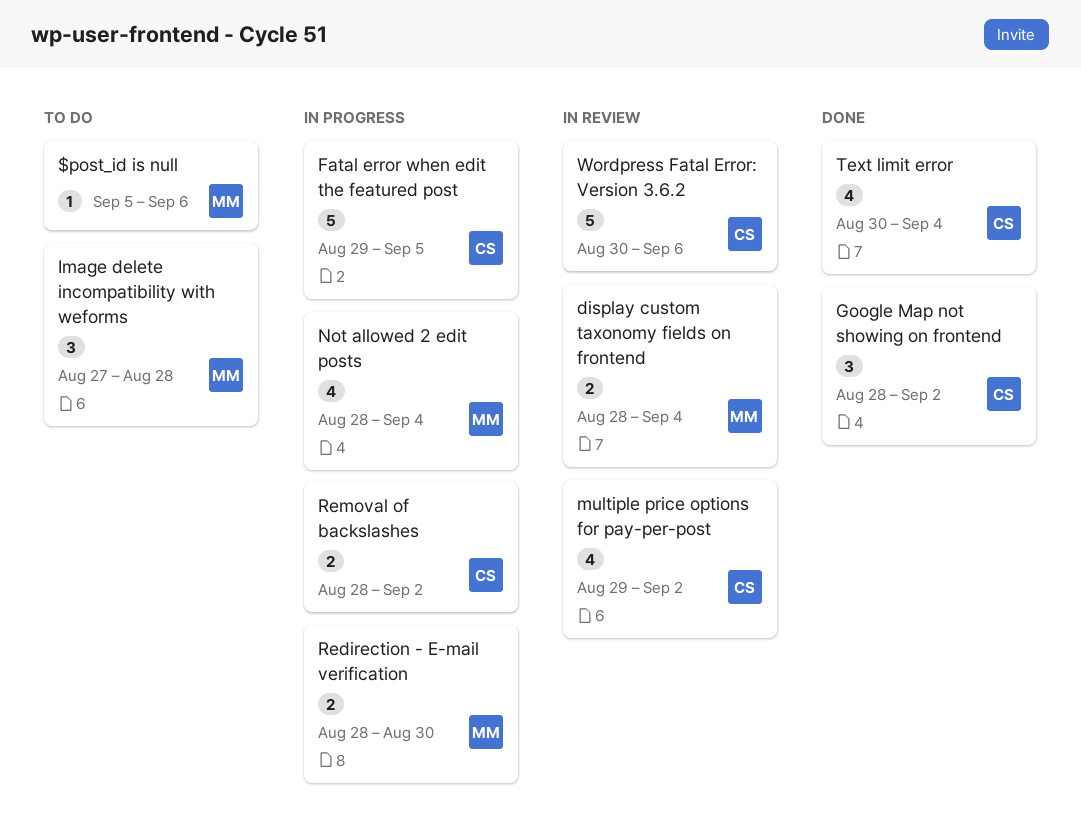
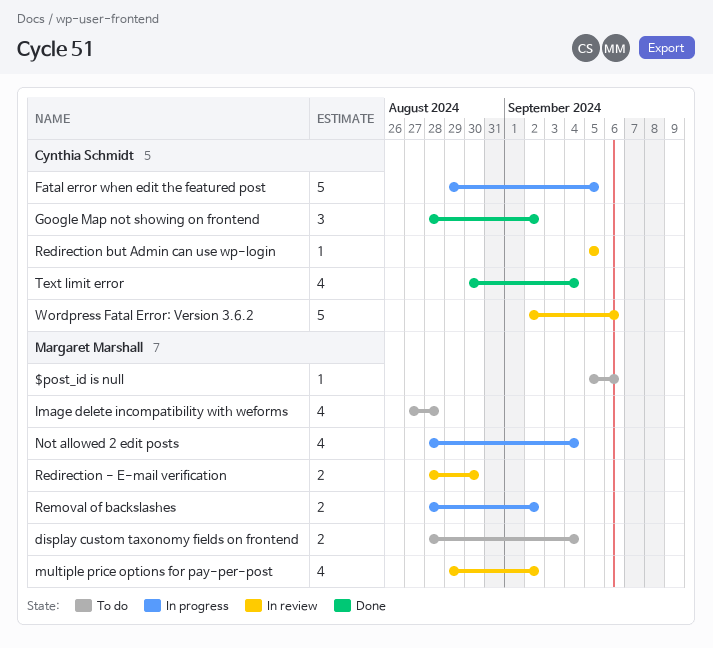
display custom taxonomy fields on frontend, status: In review -> To do
Image delete incompatibility with weforms, estimate: 3 -> 4
multiple price options for pay-per-post, owner: Cynthia Schmidt -> Margaret Marshall
Redirection - E-mail verification, status: In progress -> In review
Redirection but Admin can use wp-login: none -> present
Removal of backslashes, owner: Cynthia Schmidt -> Margaret Marshall
Wordpress Fatal Error: Version 3.6.2, start: Aug 30 -> Sep 2

